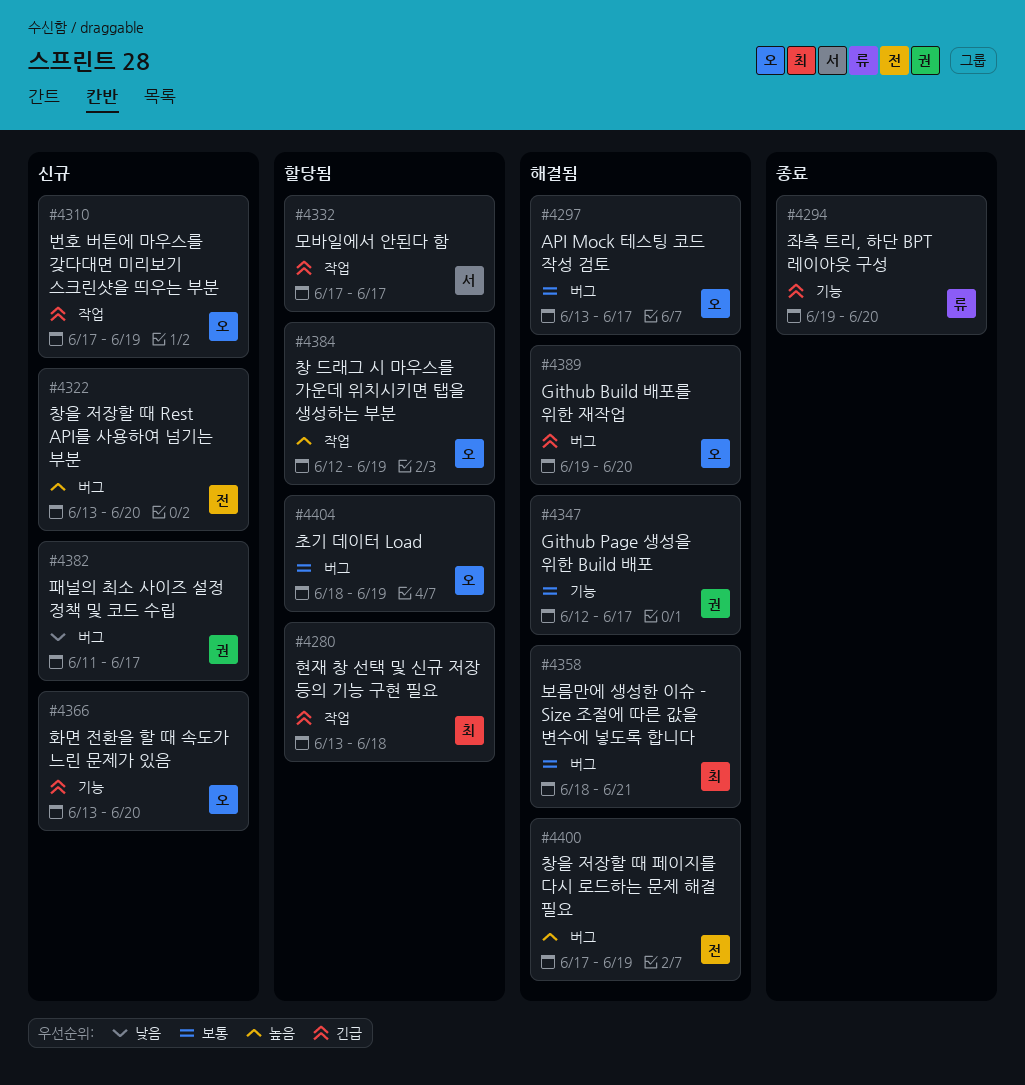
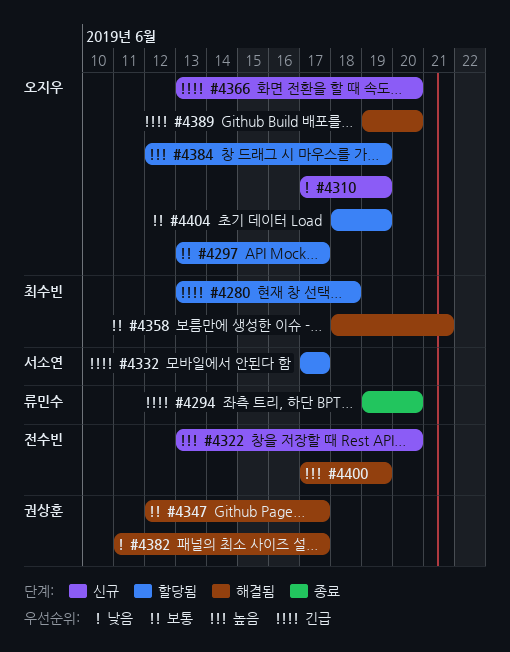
#4297, status: 해결됨 -> 할당됨
#4310, priority: 긴급 -> 낮음
#4382, status: 신규 -> 해결됨

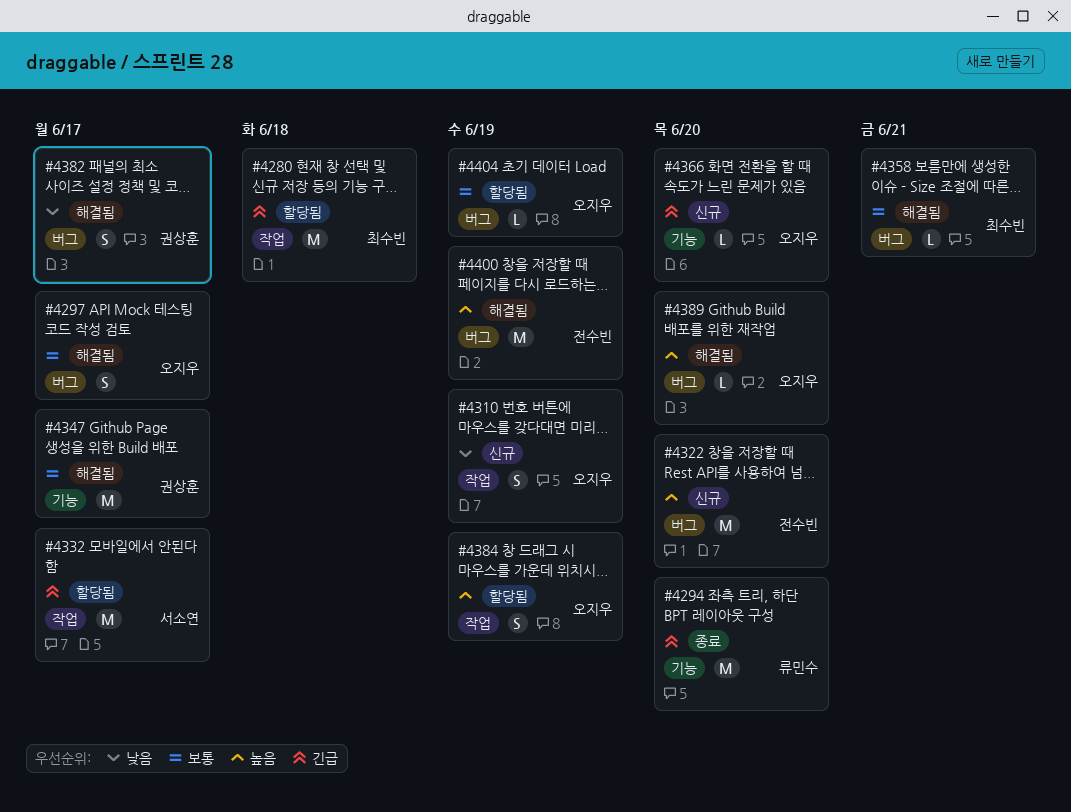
#4297, status: 할당됨 -> 해결됨
#4389, priority: 긴급 -> 높음

